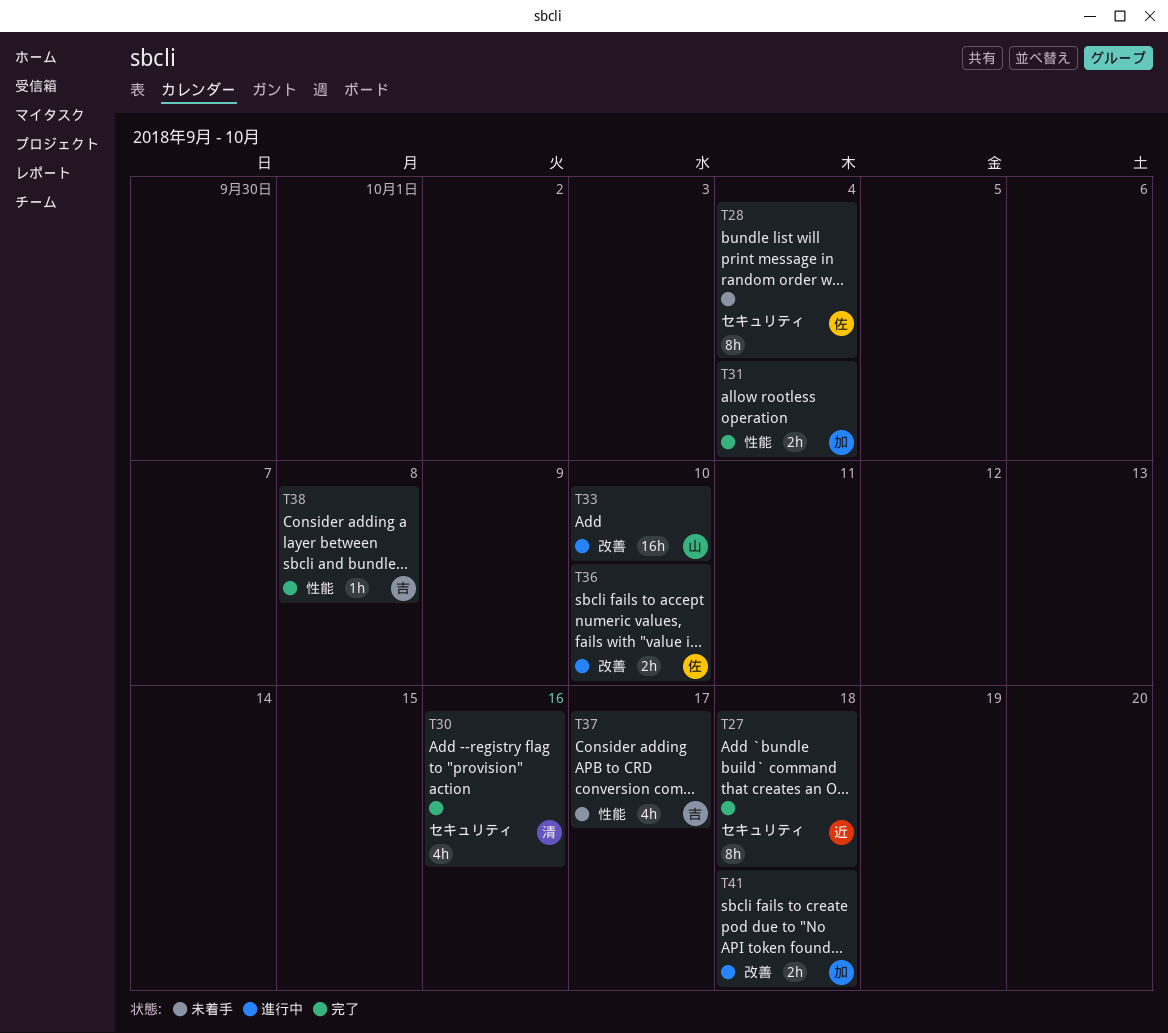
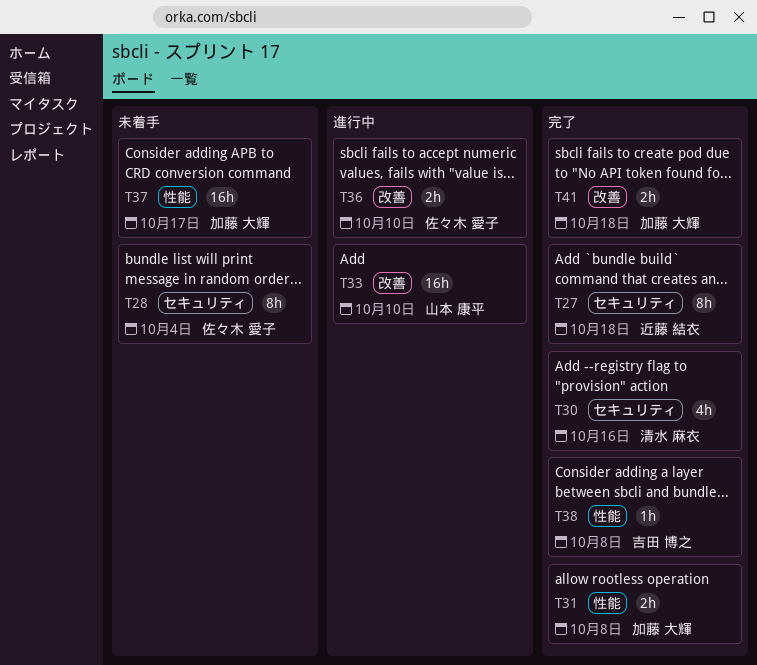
T31, due: Oct 4 -> Oct 8
T37, owner: 吉田 博之 -> 加藤 大輝
T37, estimate: 4h -> 16h
T41, status: 進行中 -> 完了

